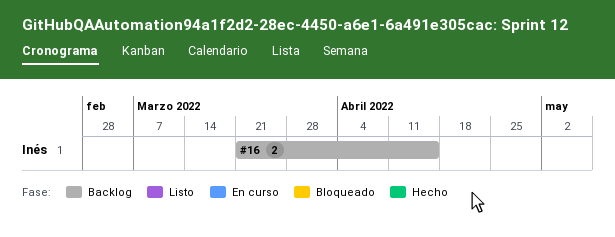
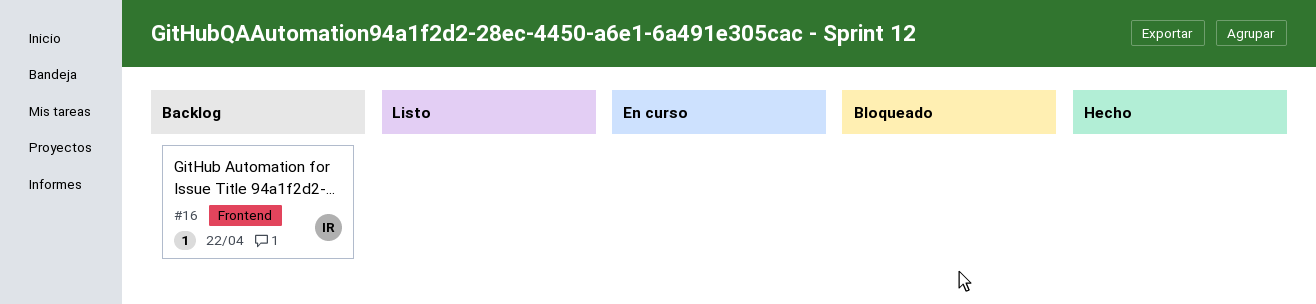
#16, estimate: 2 -> 1
#16, due: Apr 15 -> Apr 22

